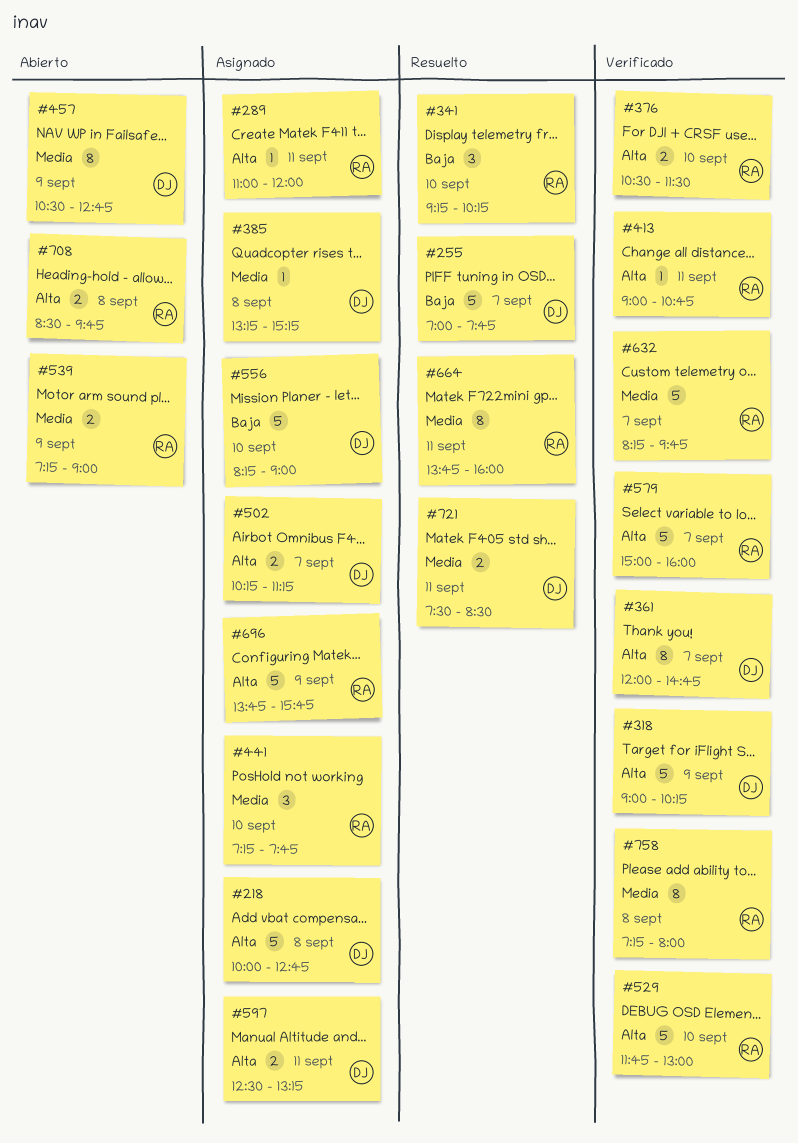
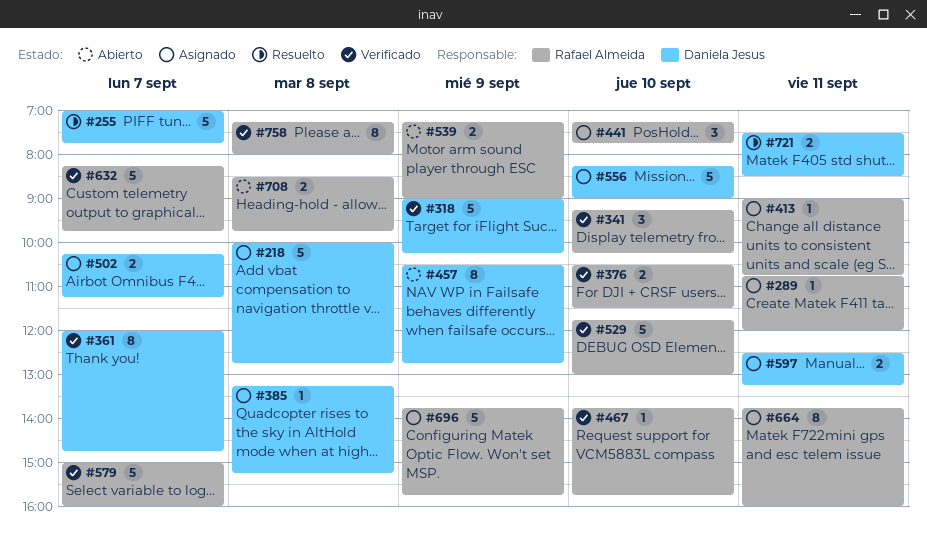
#289, begins: 11:00 -> 10:45
#341, status: Resuelto -> Verificado
#413, status: Verificado -> Asignado
#467: none -> present
#664, status: Resuelto -> Asignado

